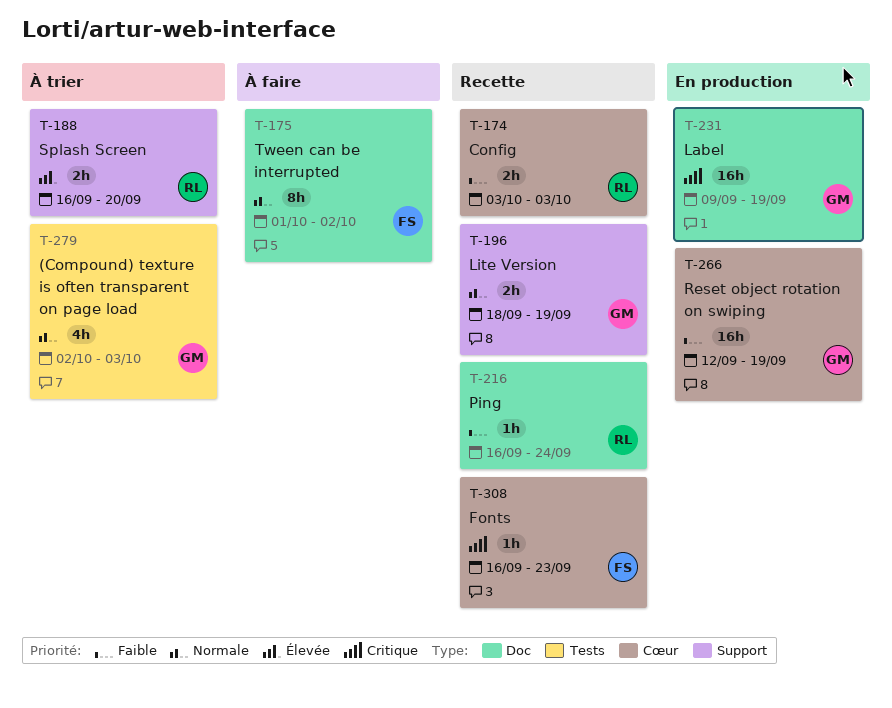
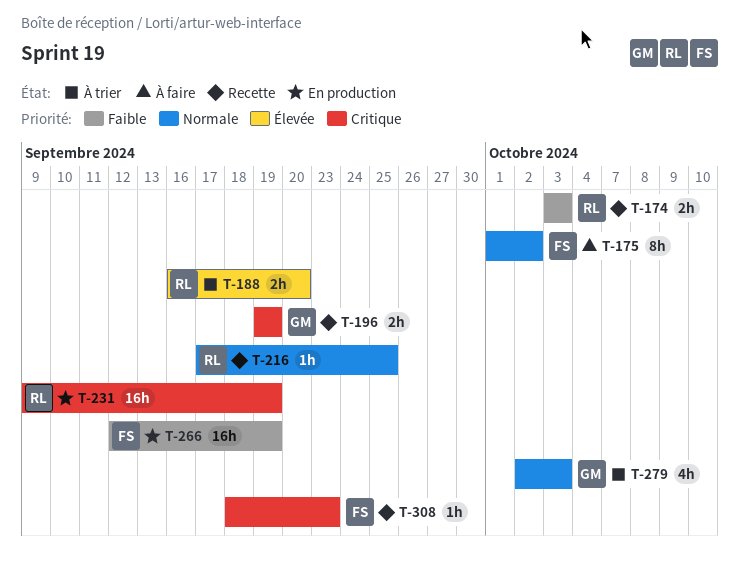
T-196, priority: Normale -> Critique
T-196, start: Sep 18 -> Sep 19
T-216, priority: Faible -> Normale
T-216, start: Sep 16 -> Sep 17
T-216, due: Sep 24 -> Sep 25
T-231, owner: GM -> RL
T-266, owner: GM -> FS
T-308, start: Sep 16 -> Sep 18

